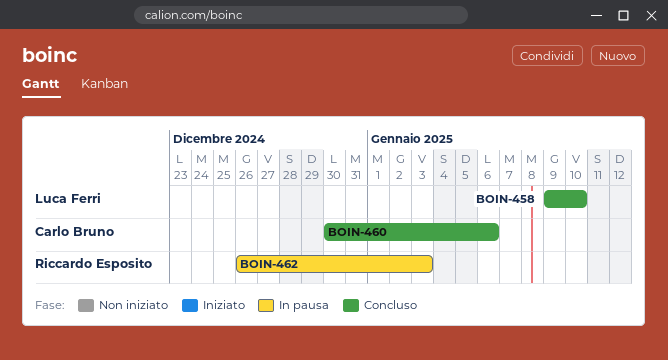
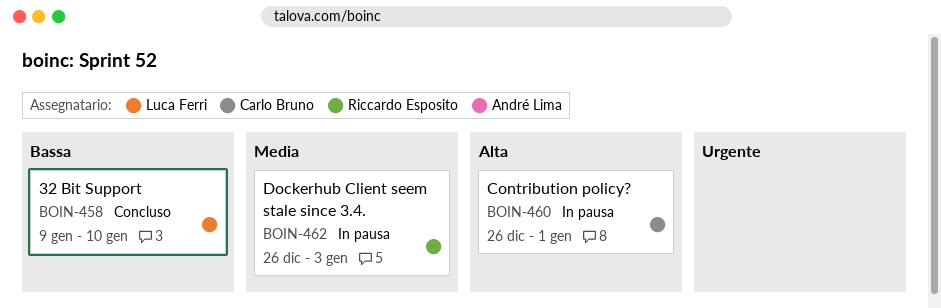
BOIN-460, status: Concluso -> In pausa
BOIN-460, start: Dec 30 -> Dec 26
BOIN-460, due: Jan 6 -> Jan 1

